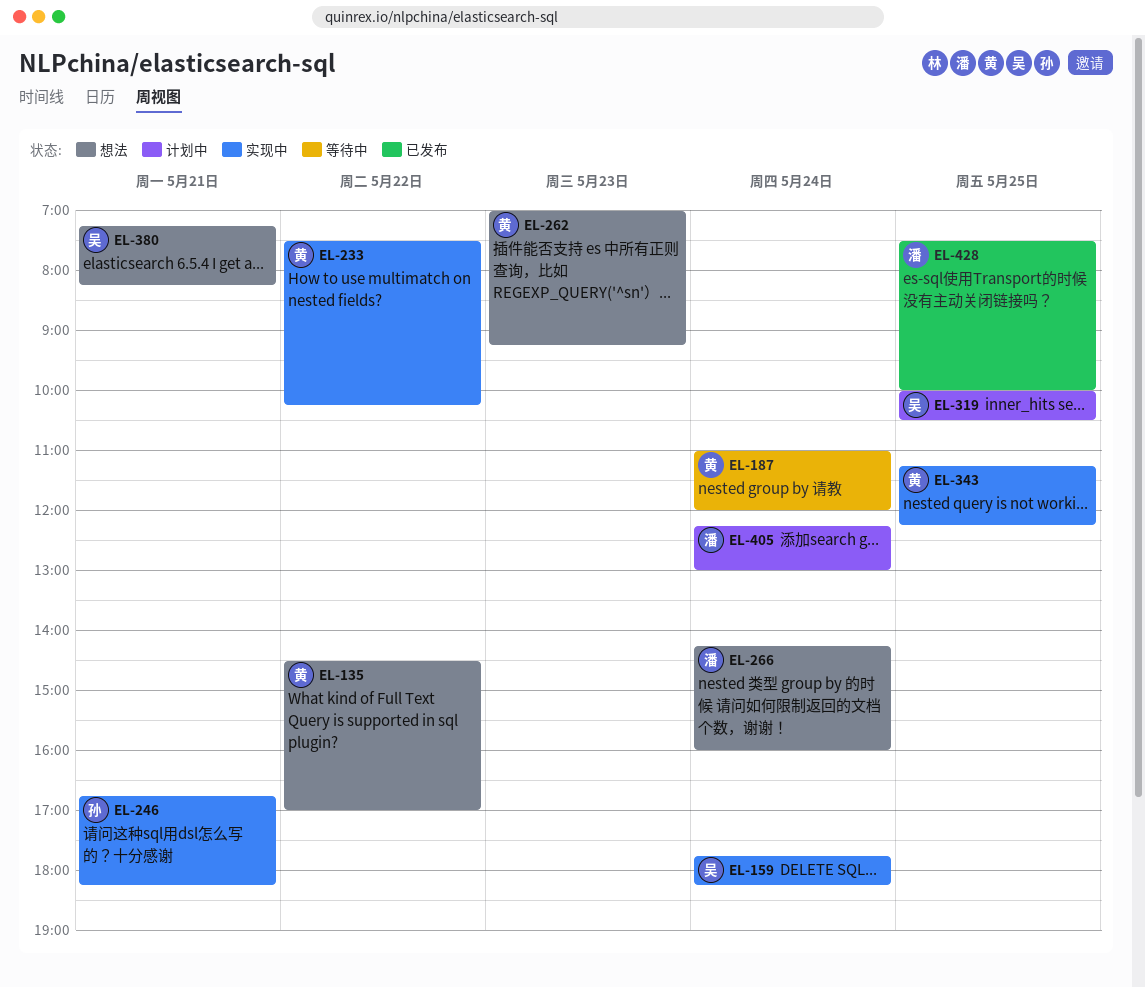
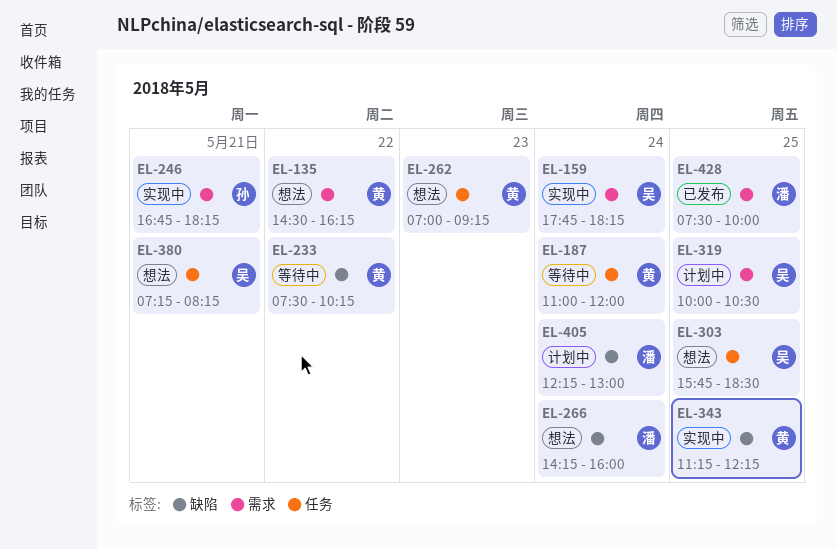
EL-135, ends: 17:00 -> 16:15
EL-233, status: 实现中 -> 等待中
EL-303: none -> present

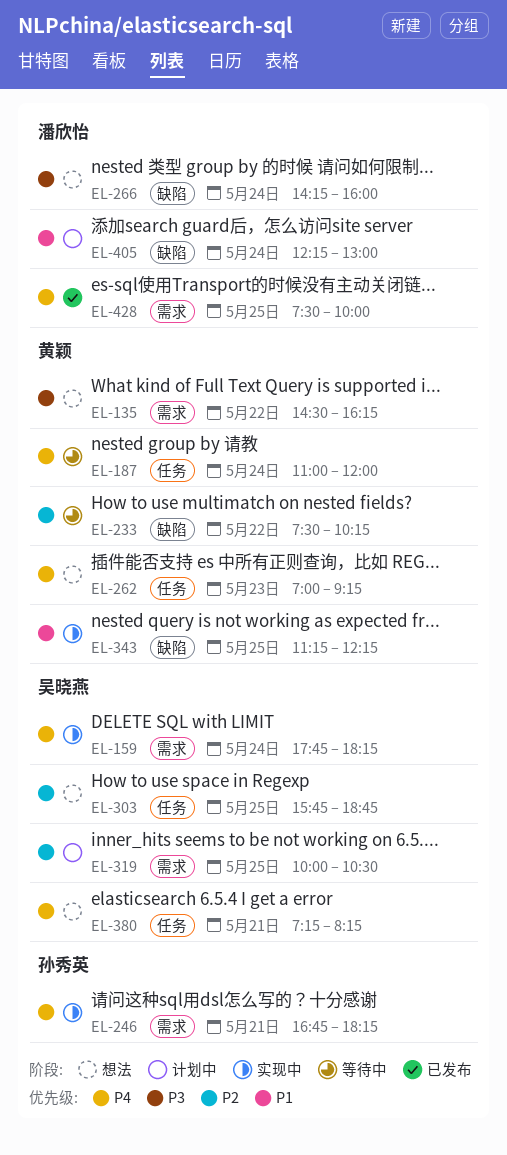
EL-303, ends: 18:30 -> 18:45

